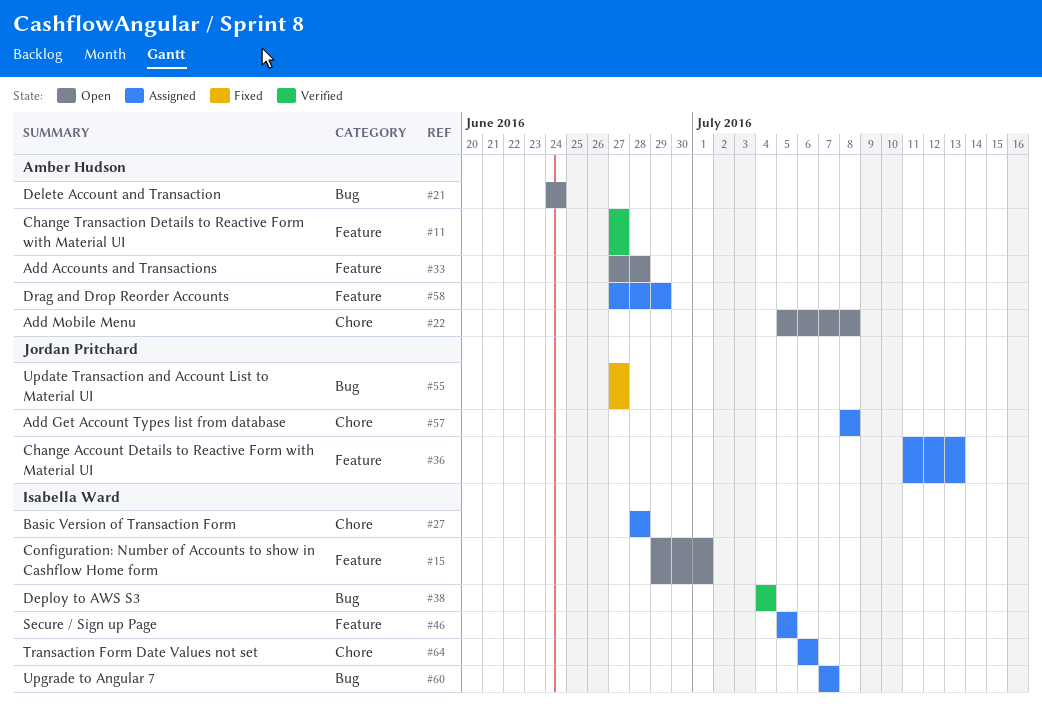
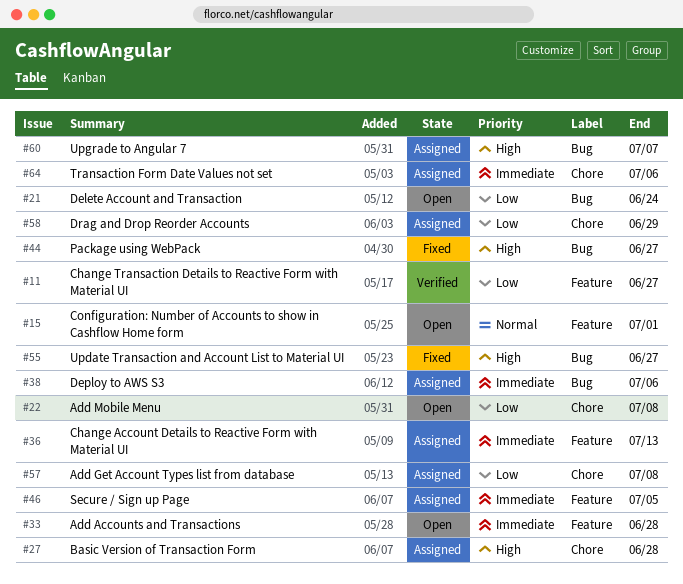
#38, status: Verified -> Assigned
#38, due: Jul 4 -> Jul 6
#44: none -> present
#58, label: Feature -> Chore

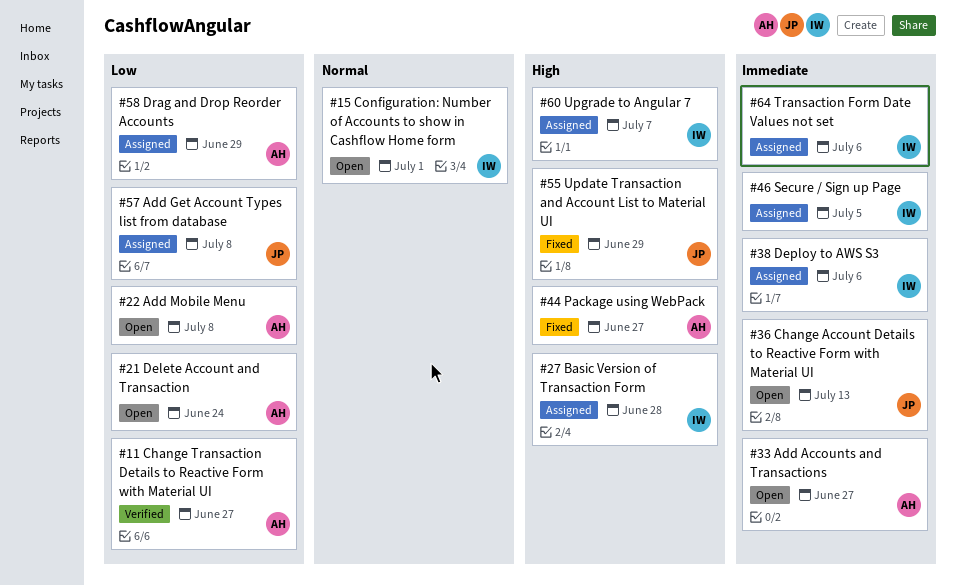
#33, due: Jun 28 -> Jun 27
#36, status: Assigned -> Open
#55, due: Jun 27 -> Jun 29

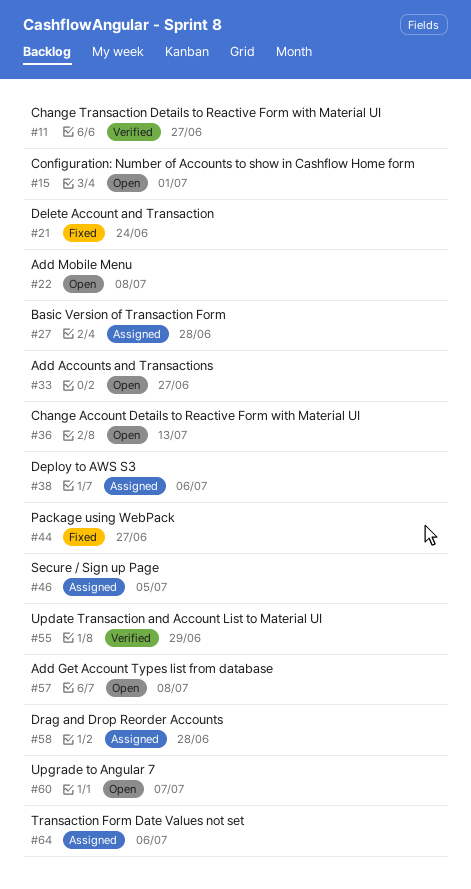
#21, status: Open -> Fixed
#55, status: Fixed -> Verified
#57, status: Assigned -> Open
#58, due: Jun 29 -> Jun 28
#60, status: Assigned -> Open

